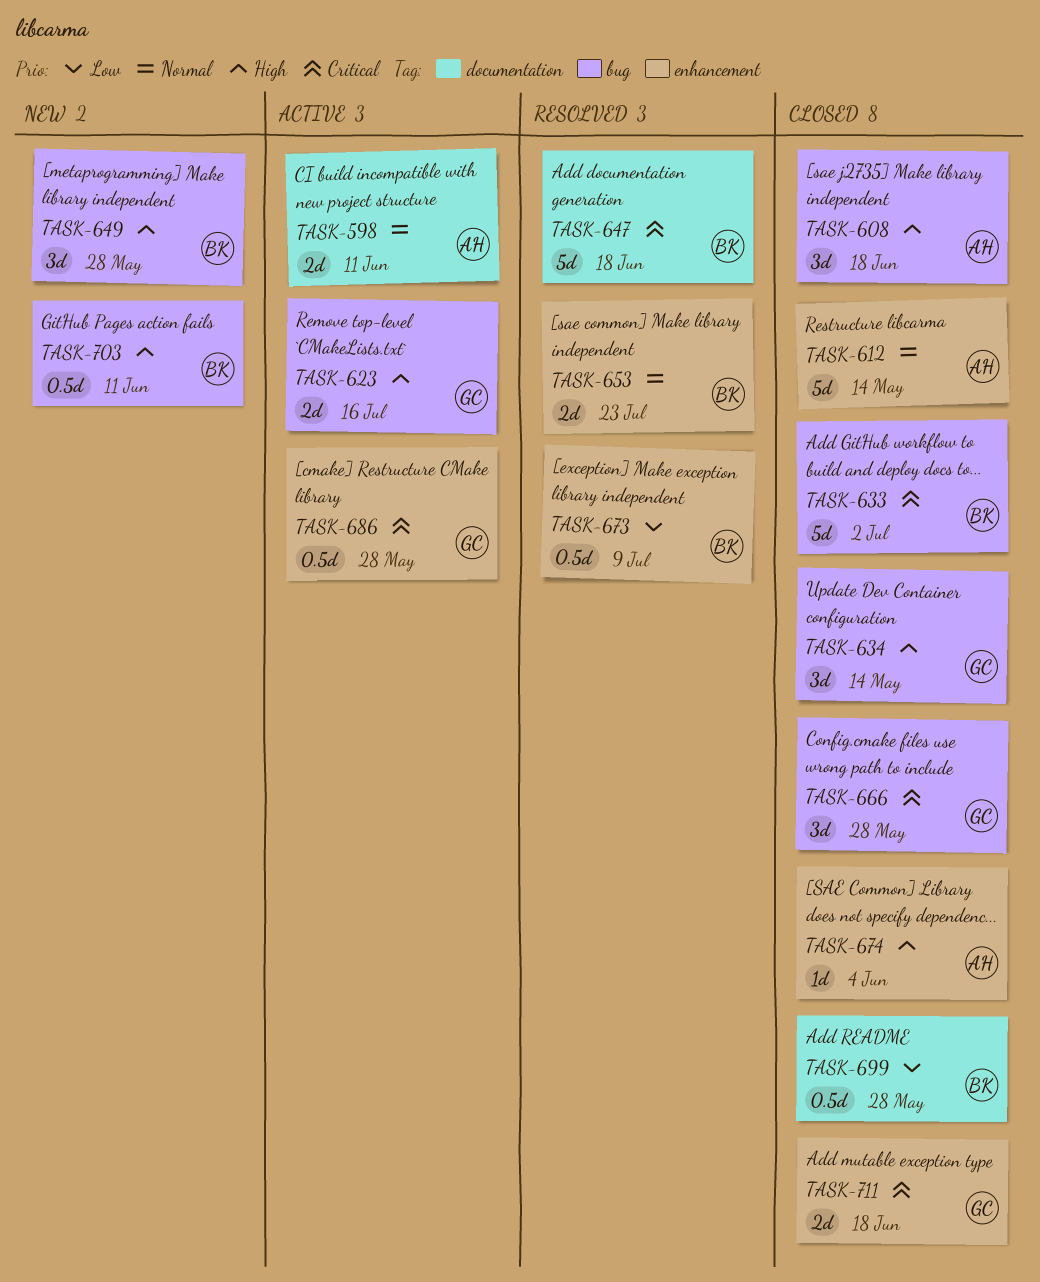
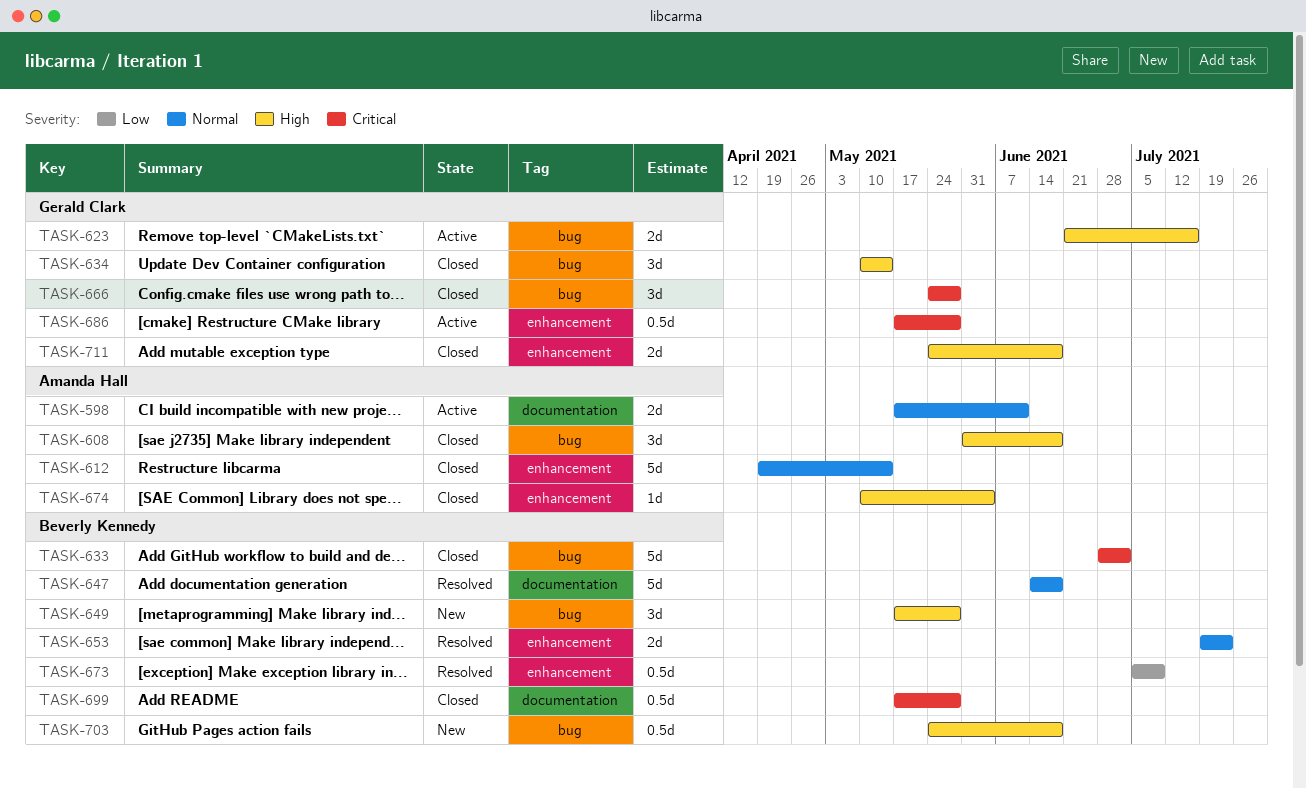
TASK-647, priority: Critical -> Normal
TASK-699, priority: Low -> Critical
TASK-703, due: Jun 11 -> Jun 18
TASK-711, priority: Critical -> High

